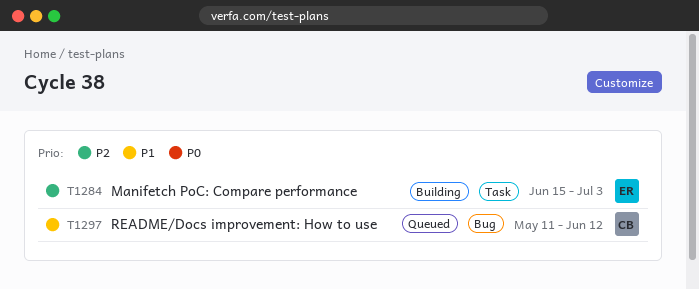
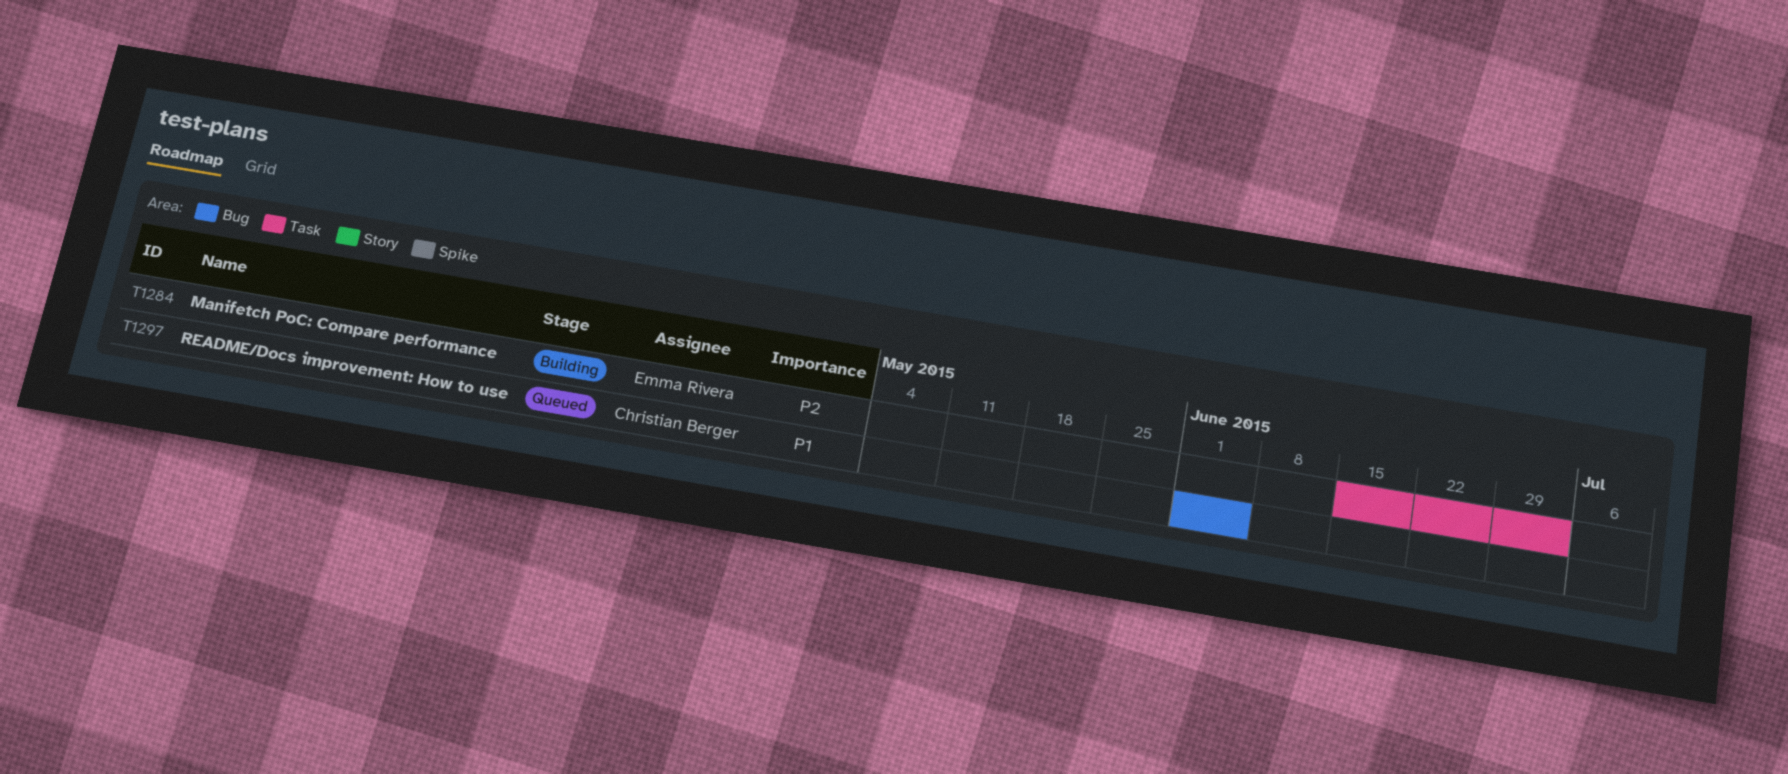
T1297, start: May 11 -> Jun 1
T1297, due: Jun 12 -> Jun 5

